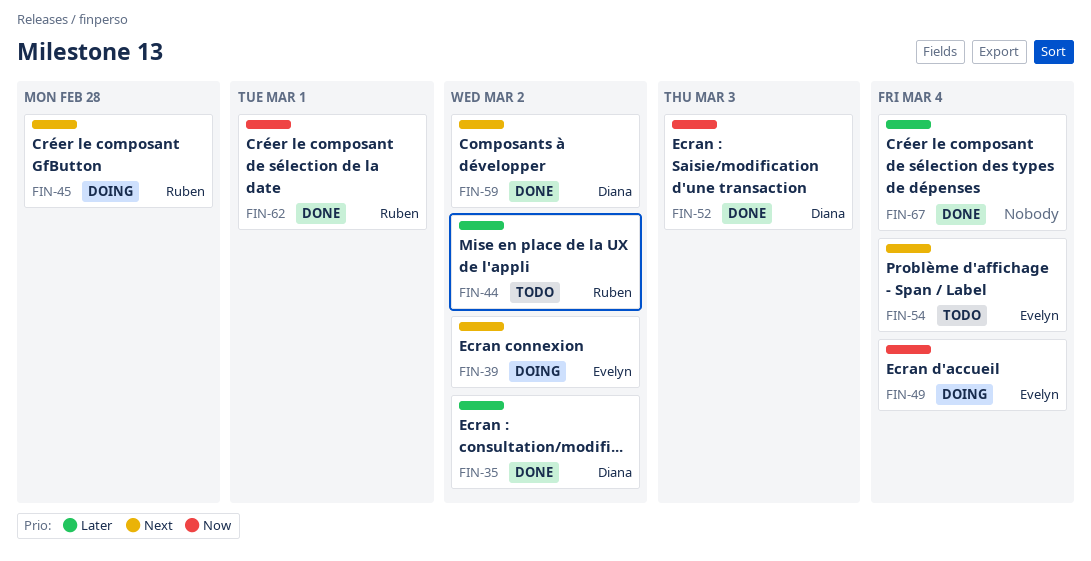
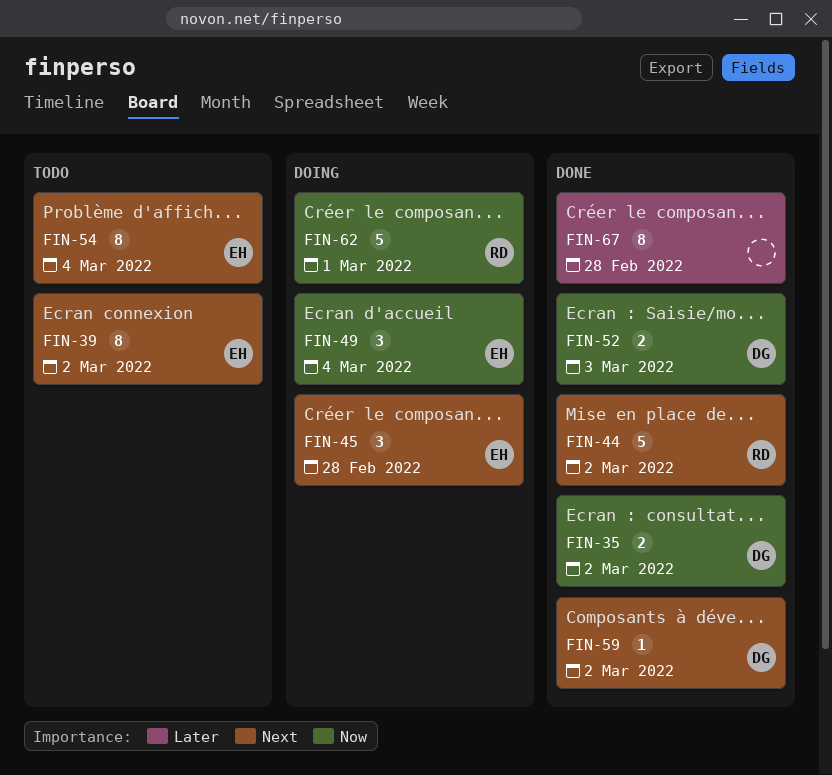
FIN-35, priority: Later -> Now
FIN-39, status: Doing -> Todo
FIN-44, status: Todo -> Done
FIN-44, priority: Later -> Next
FIN-45, owner: Ruben -> Evelyn
FIN-62, status: Done -> Doing
FIN-67, due: Mar 4 -> Feb 28

